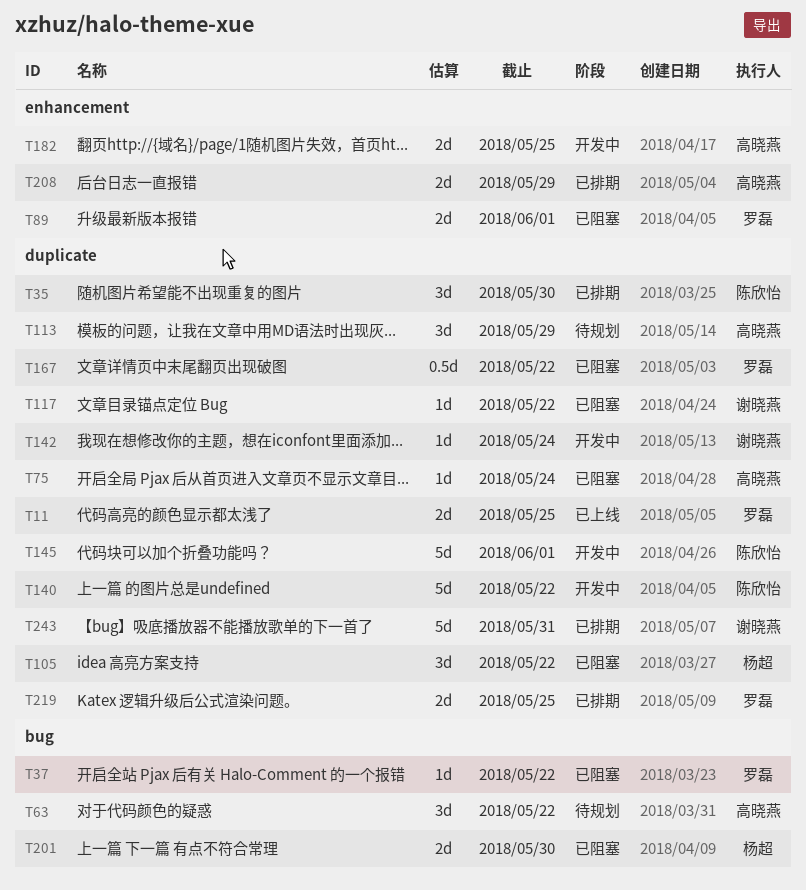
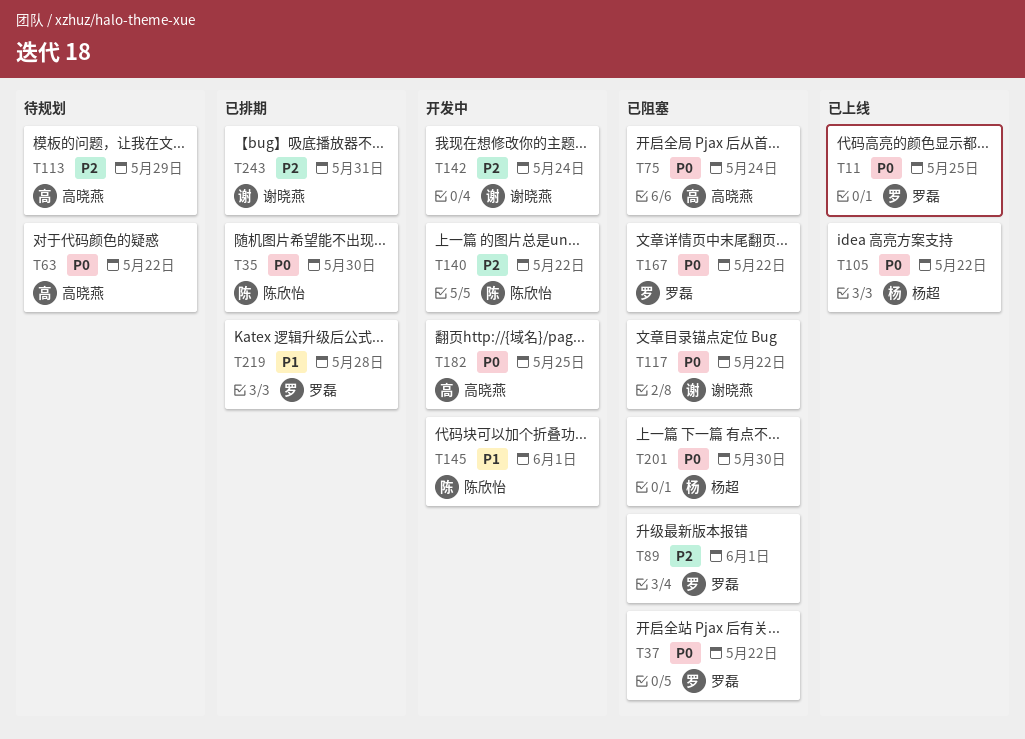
T105, status: 已阻塞 -> 已上线
T208: present -> none
T219, due: May 25 -> May 28

